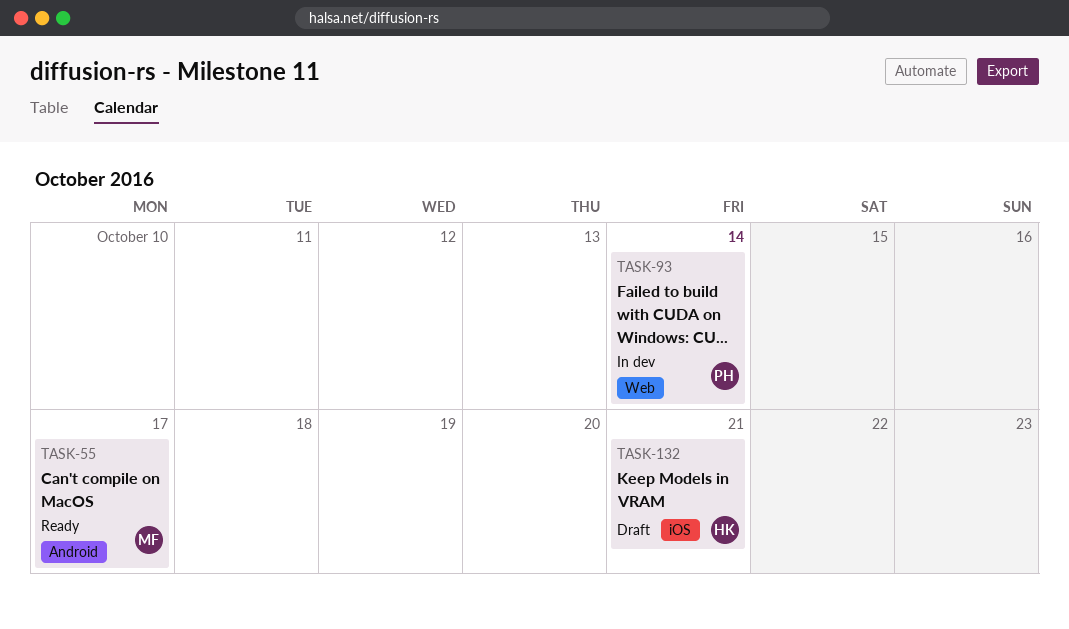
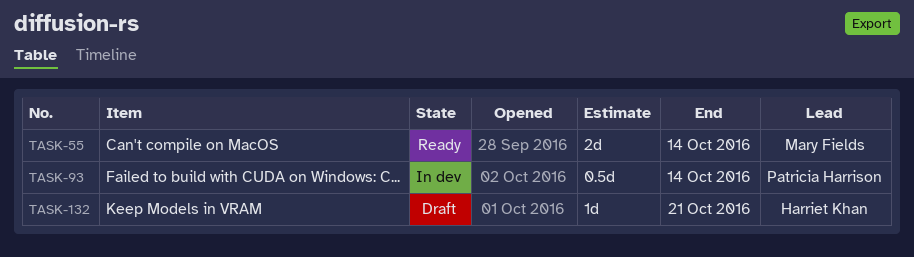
TASK-55, due: Oct 17 -> Oct 14

